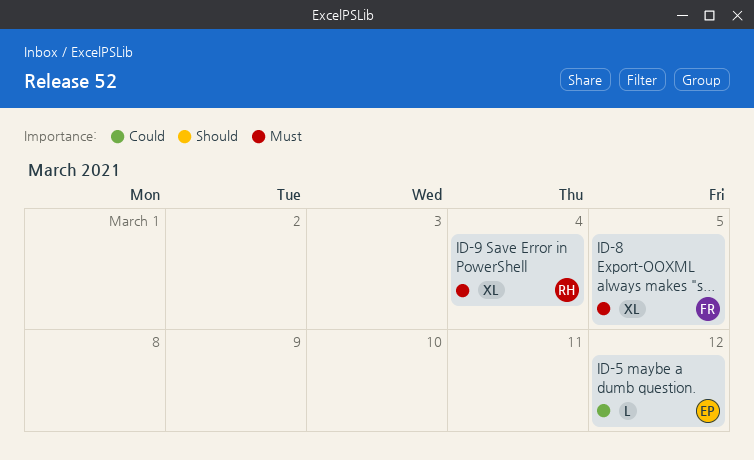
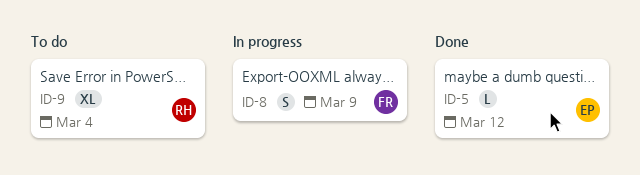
ID-8, estimate: XL -> S
ID-8, due: Mar 5 -> Mar 9

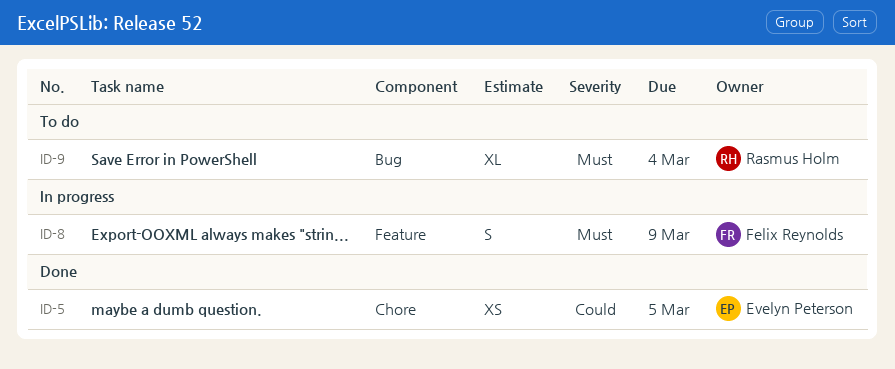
ID-5, estimate: L -> XS
ID-5, due: Mar 12 -> Mar 5

